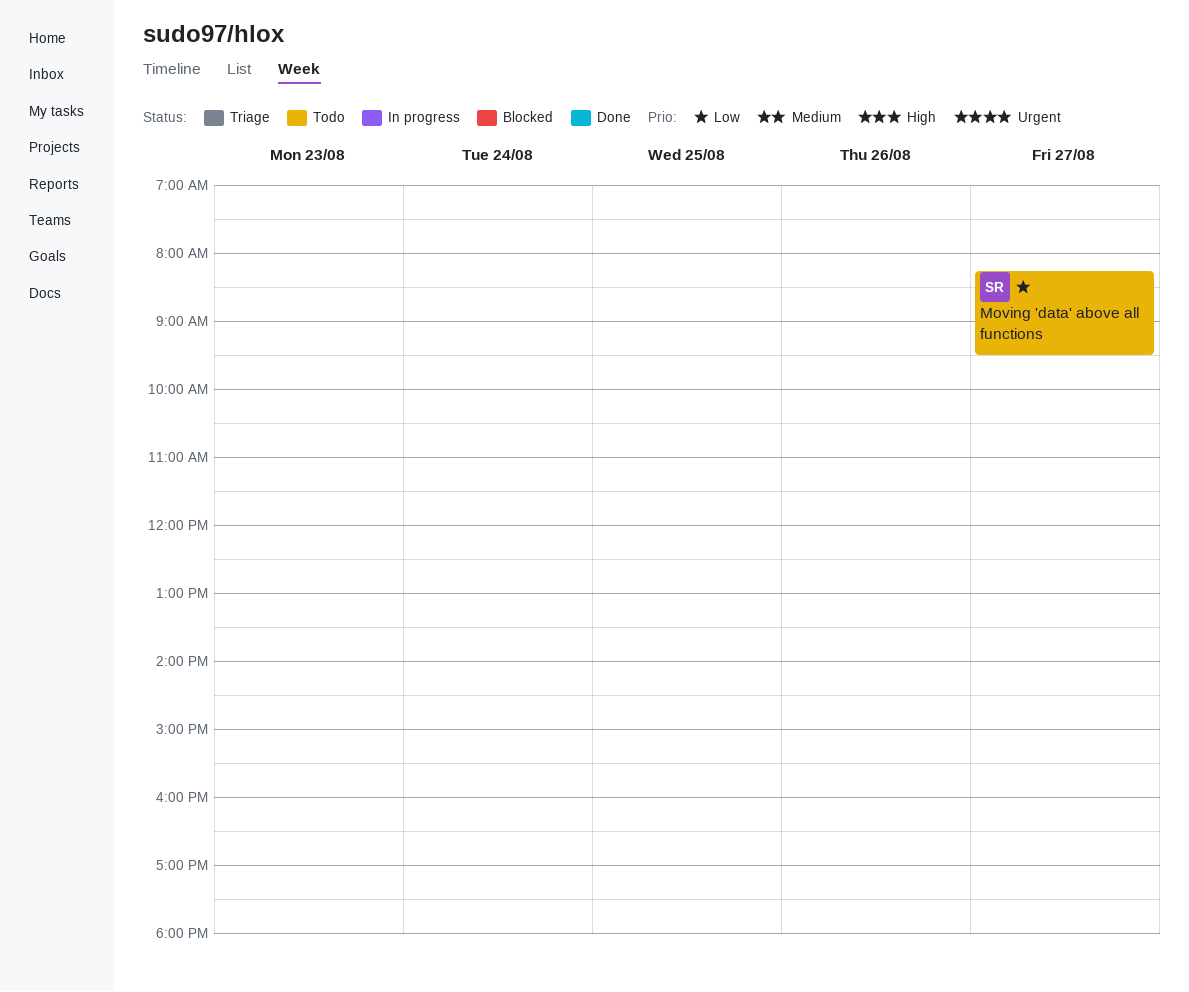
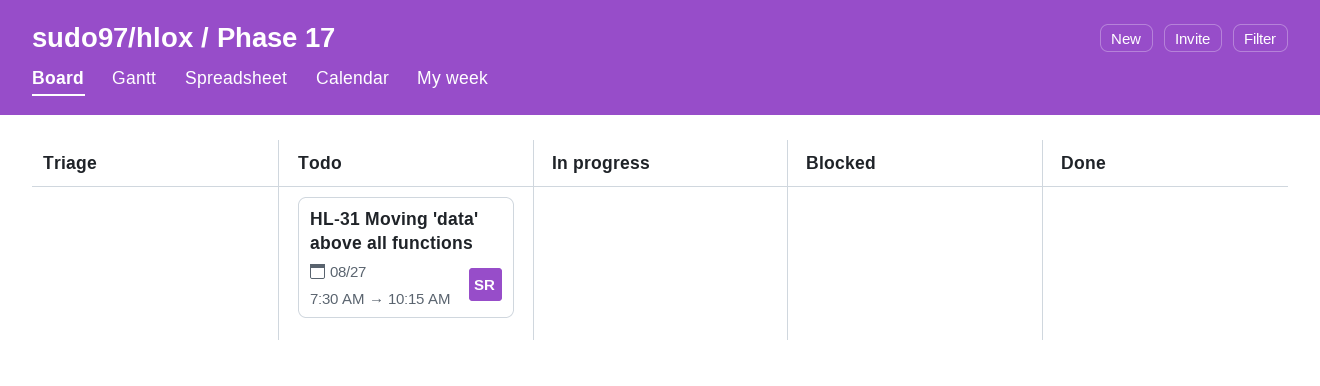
Moving 'data' above all functions, begins: 08:15 -> 07:30
Moving 'data' above all functions, ends: 09:30 -> 10:15

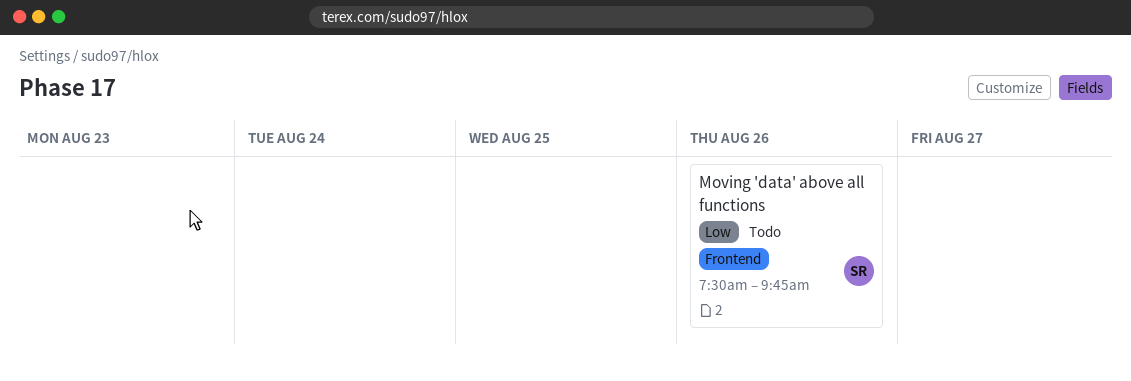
Moving 'data' above all functions, day: Aug 27 -> Aug 26
Moving 'data' above all functions, ends: 10:15 -> 09:45

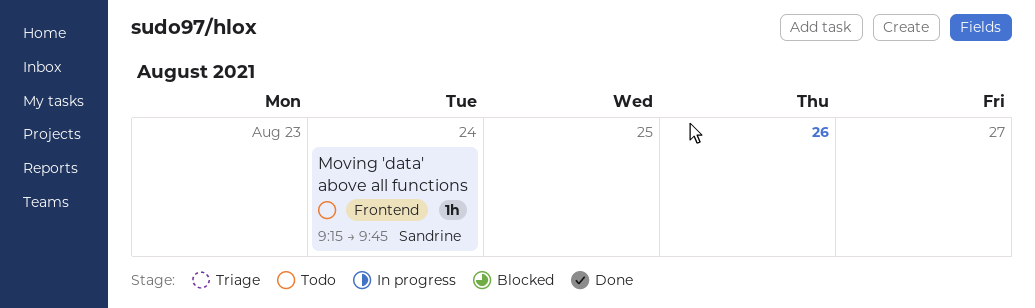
Moving 'data' above all functions, day: Aug 26 -> Aug 24
Moving 'data' above all functions, begins: 07:30 -> 09:15

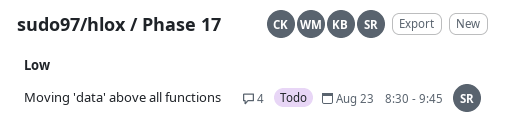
Moving 'data' above all functions, day: Aug 24 -> Aug 23
Moving 'data' above all functions, begins: 09:15 -> 08:30

